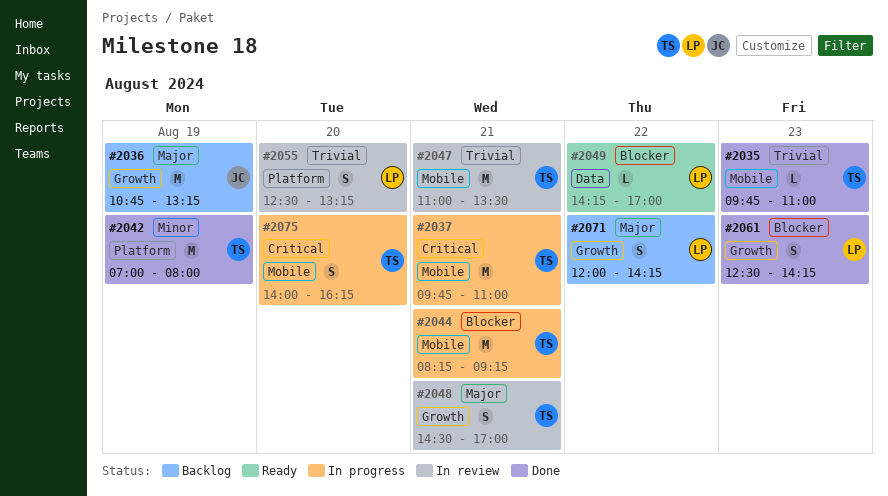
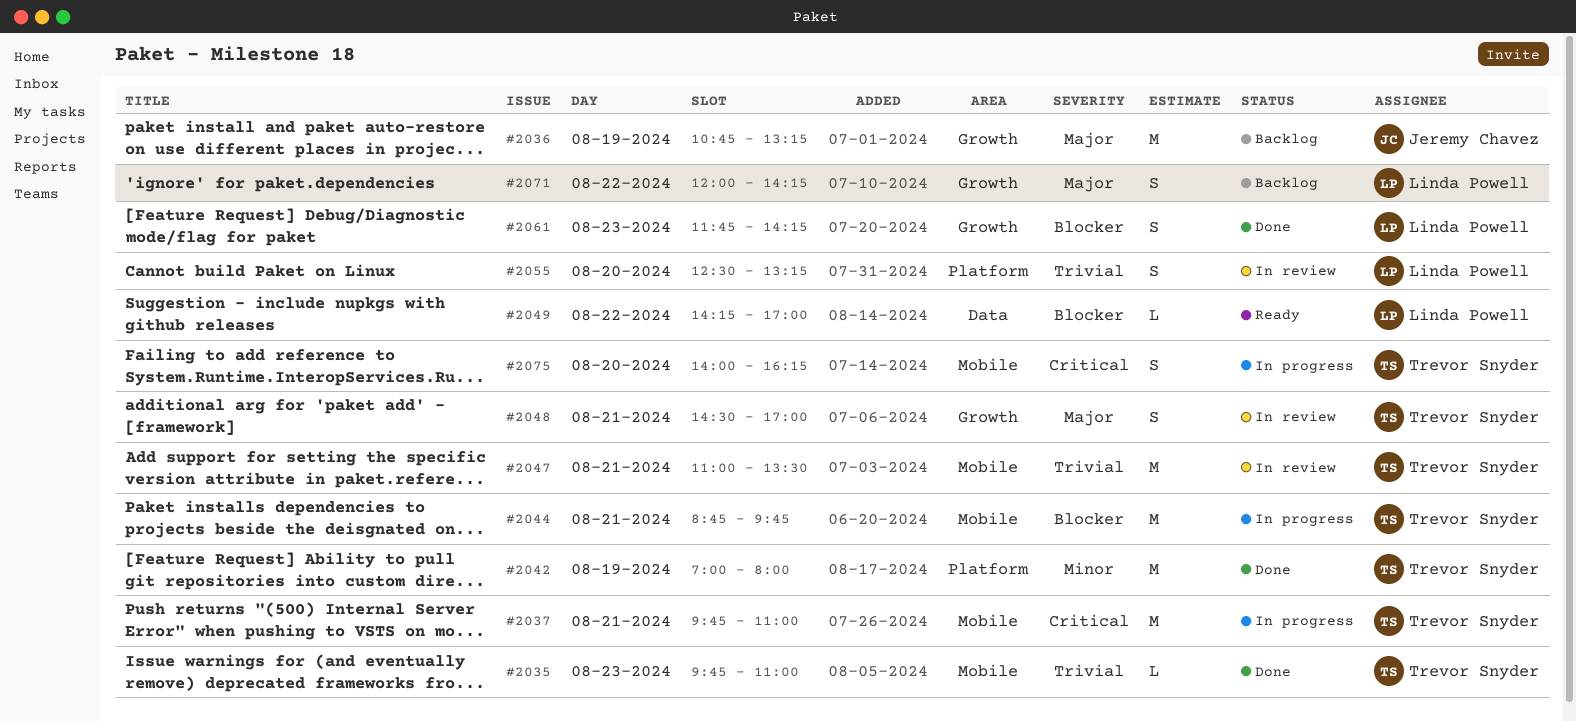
#2044, begins: 08:15 -> 08:45
#2044, ends: 09:15 -> 09:45
#2061, begins: 12:30 -> 11:45

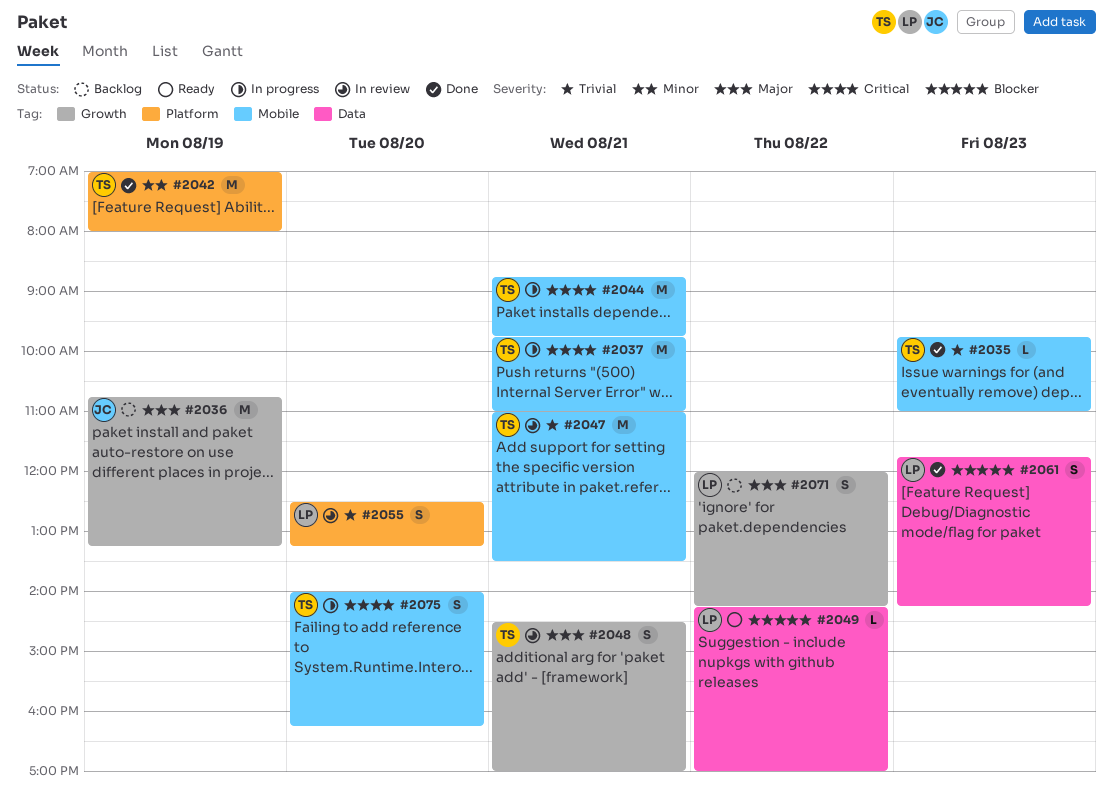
#2044, priority: Blocker -> Critical
#2061, label: Growth -> Data

